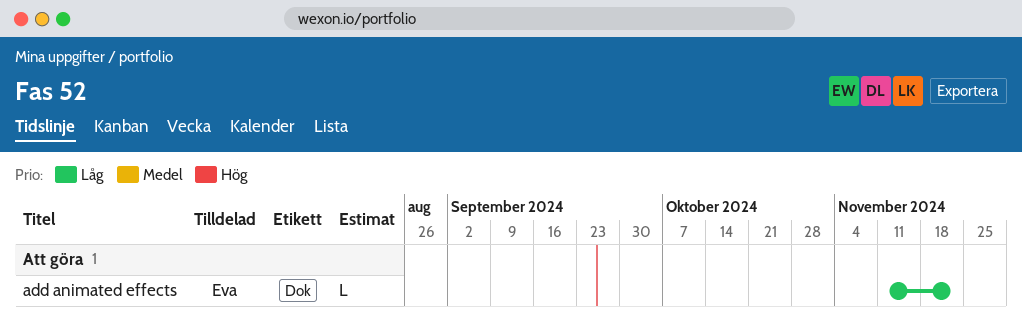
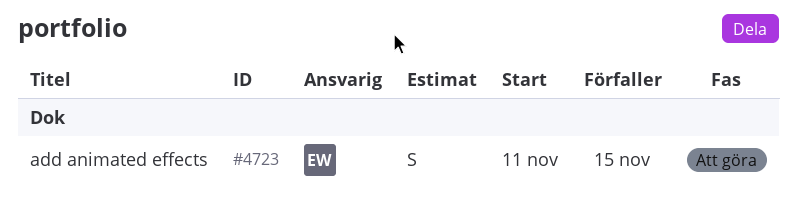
add animated effects, estimate: L -> S
add animated effects, due: Nov 22 -> Nov 15

